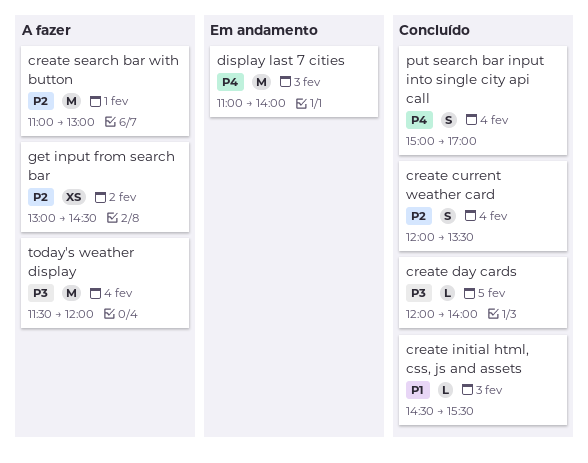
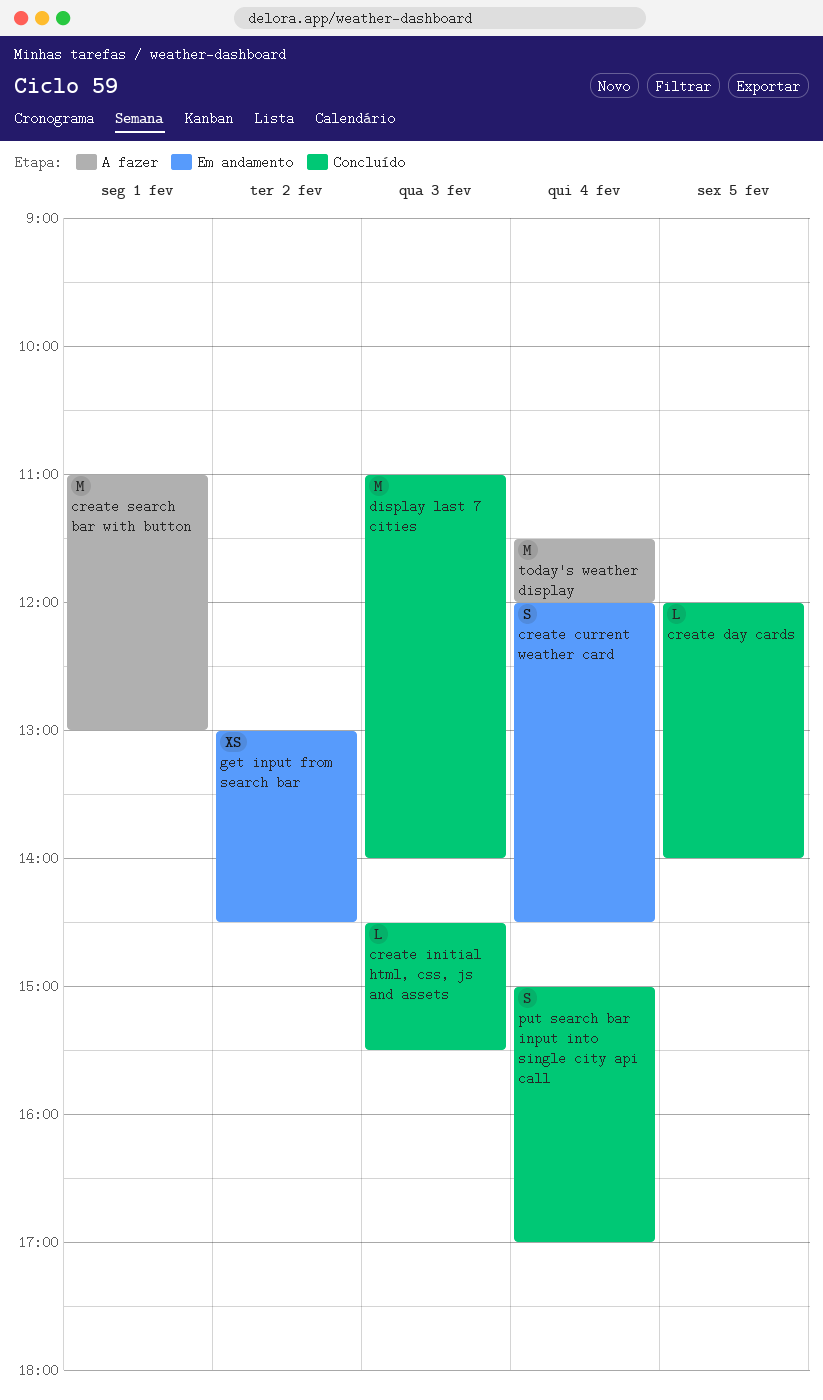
create current weather card, status: Concluído -> Em andamento
create current weather card, ends: 13:30 -> 14:30
display last 7 cities, status: Em andamento -> Concluído
get input from search bar, status: A fazer -> Em andamento

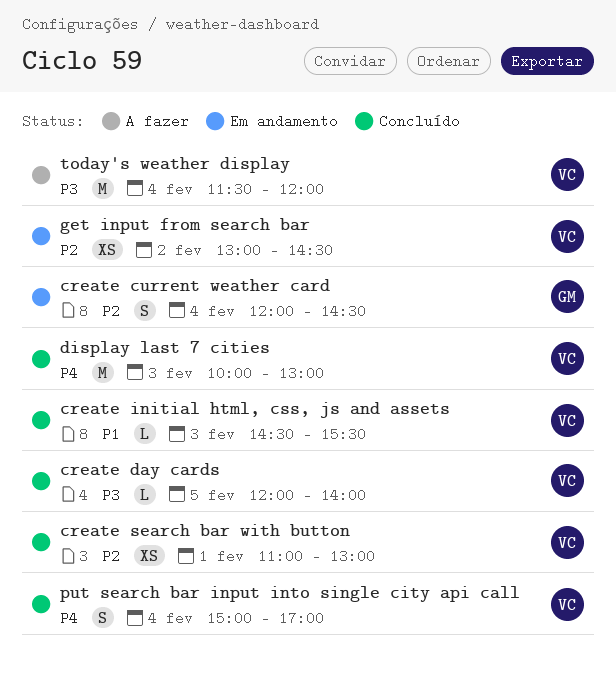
create search bar with button, status: A fazer -> Concluído
create search bar with button, estimate: M -> XS
display last 7 cities, begins: 11:00 -> 10:00
display last 7 cities, ends: 14:00 -> 13:00

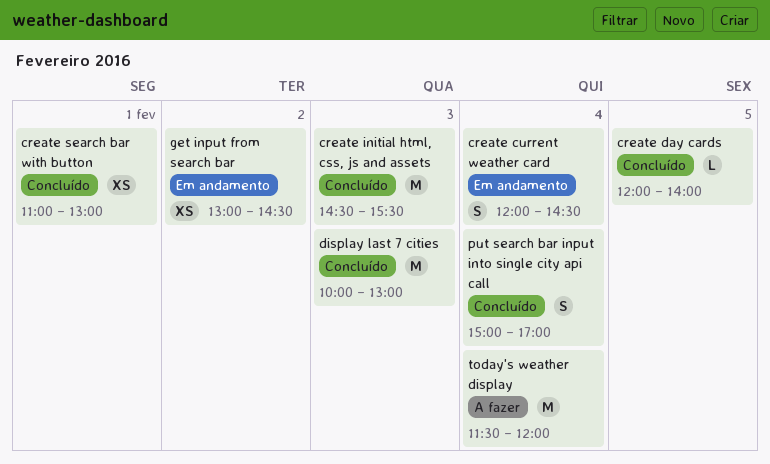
create initial html, css, js and assets, estimate: L -> M

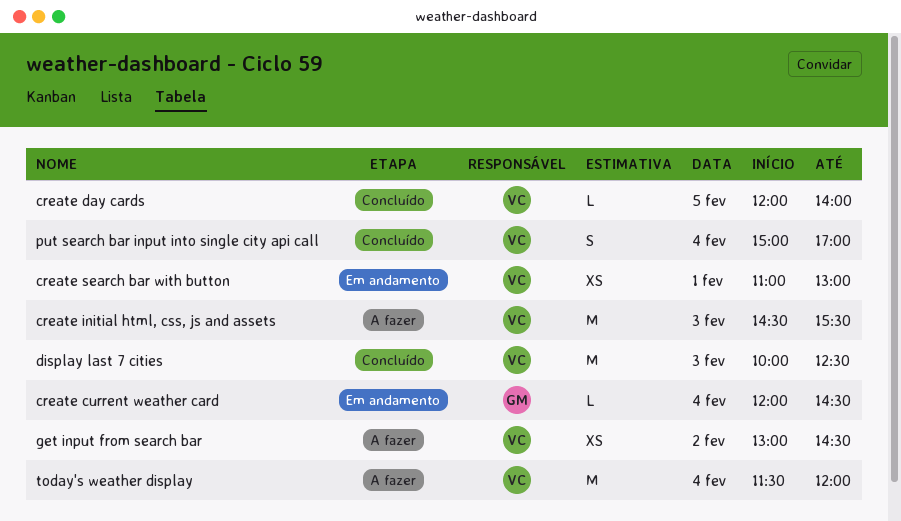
create current weather card, estimate: S -> L
create initial html, css, js and assets, status: Concluído -> A fazer
create search bar with button, status: Concluído -> Em andamento
display last 7 cities, ends: 13:00 -> 12:30
get input from search bar, status: Em andamento -> A fazer

